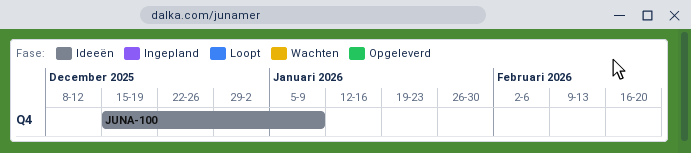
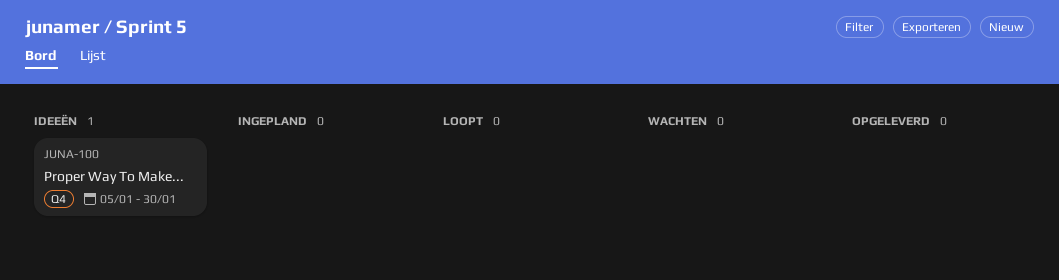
JUNA-100, start: Dec 15 -> Jan 5
JUNA-100, due: Jan 9 -> Jan 30

